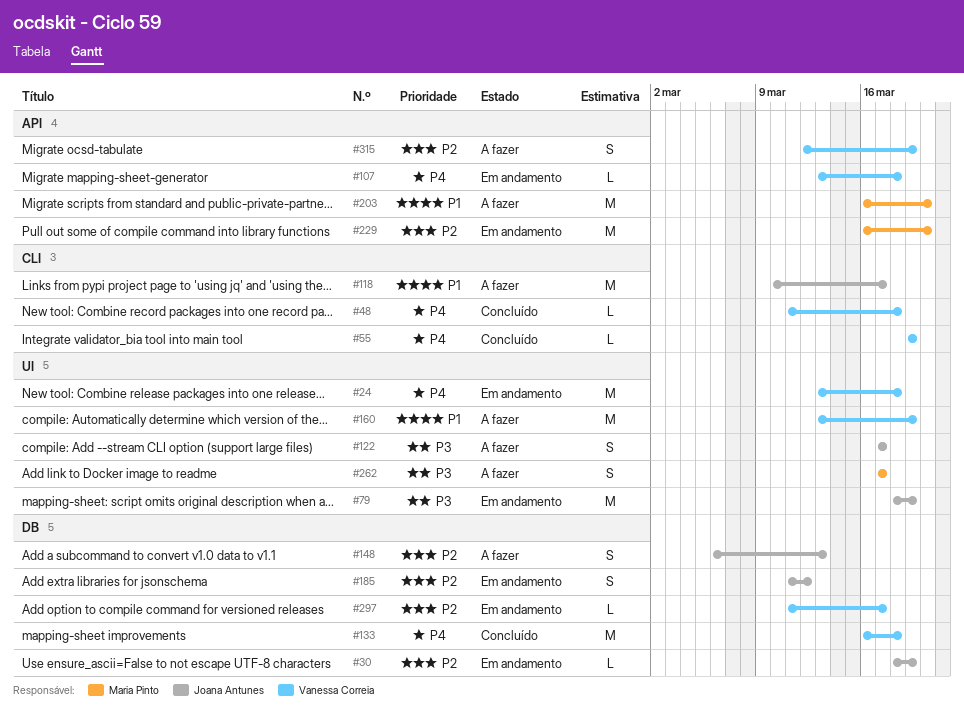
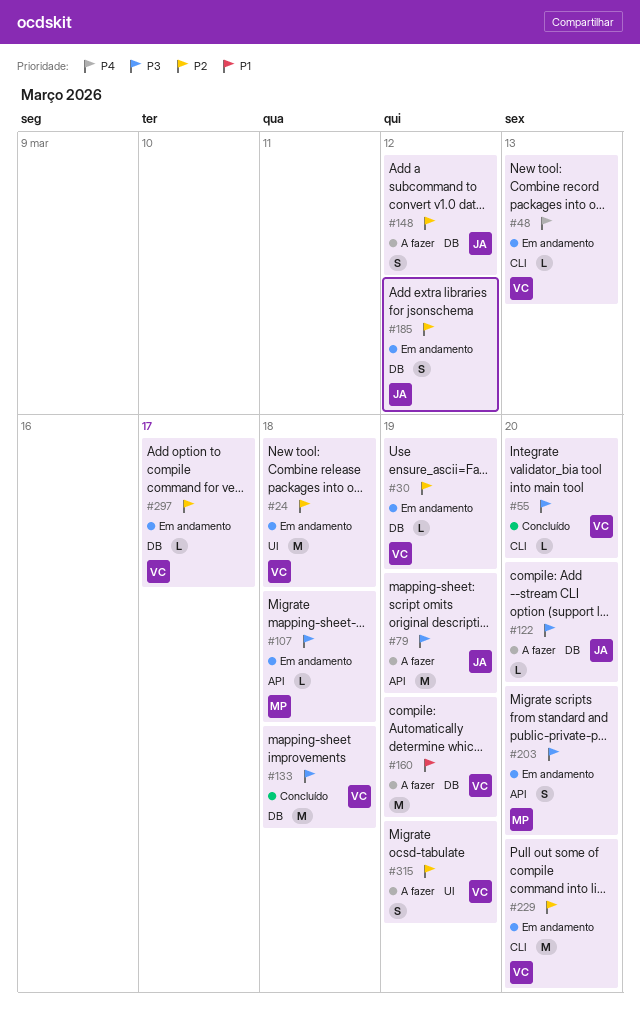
#24, priority: P4 -> P2
#30, owner: Joana Antunes -> Vanessa Correia
#48, status: Concluído -> Em andamento
#48, due: Mar 18 -> Mar 13
#55, priority: P4 -> P3
#55, due: Mar 19 -> Mar 20
#79, status: Em andamento -> A fazer
#79, label: UI -> API
#107, owner: Vanessa Correia -> Maria Pinto
#107, priority: P4 -> P3
#118: present -> none
#122, label: UI -> DB
#122, estimate: S -> L
#122, due: Mar 17 -> Mar 20
#133, priority: P4 -> P3
#148, due: Mar 13 -> Mar 12
#160, label: UI -> DB
#203, status: A fazer -> Em andamento
#203, priority: P1 -> P3
#203, estimate: M -> S
#229, owner: Maria Pinto -> Vanessa Correia
#229, label: API -> CLI
#262: present -> none
#315, label: API -> UI

